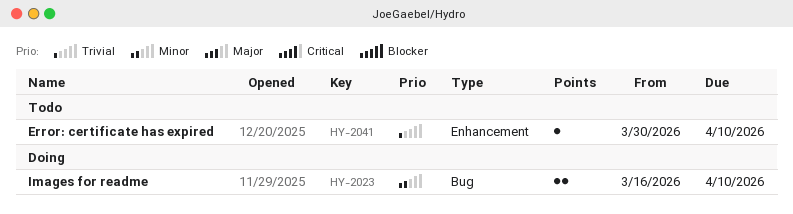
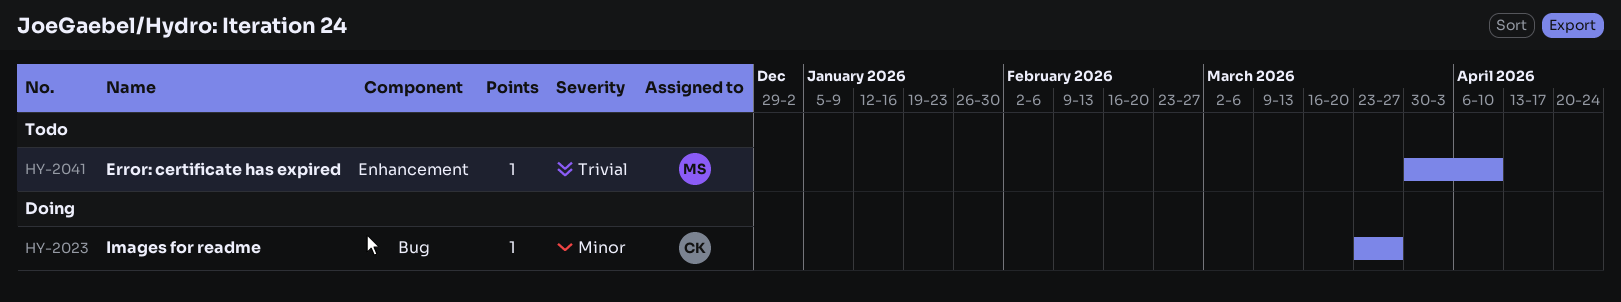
HY-2023, estimate: 2 -> 1
HY-2023, start: Mar 16 -> Mar 23
HY-2023, due: Apr 10 -> Mar 27

